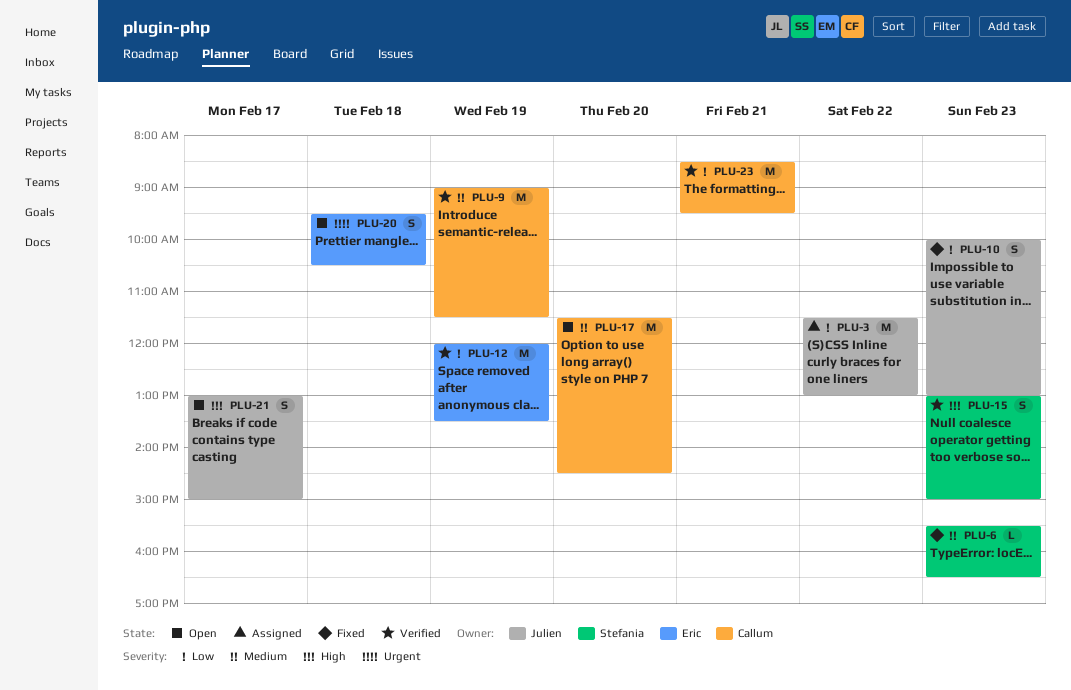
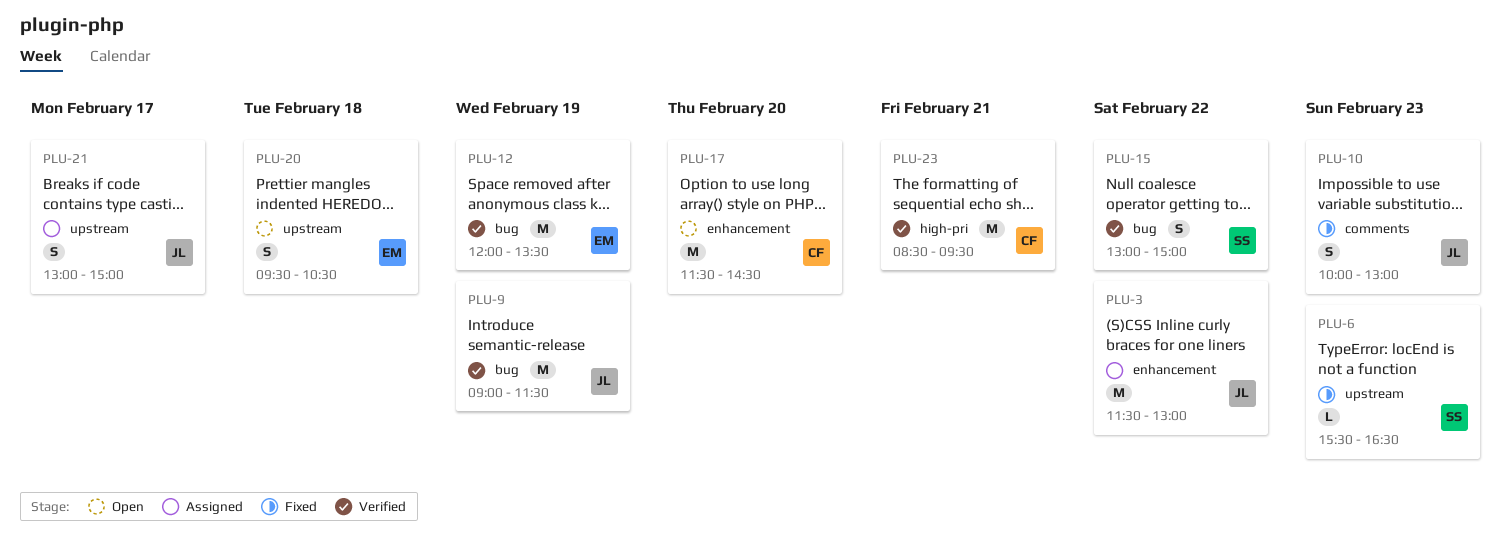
PLU-9, owner: Callum -> Julien
PLU-15, day: Feb 23 -> Feb 22
PLU-21, status: Open -> Assigned

